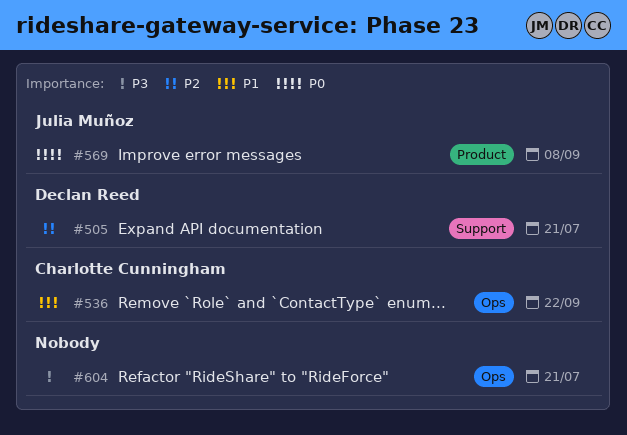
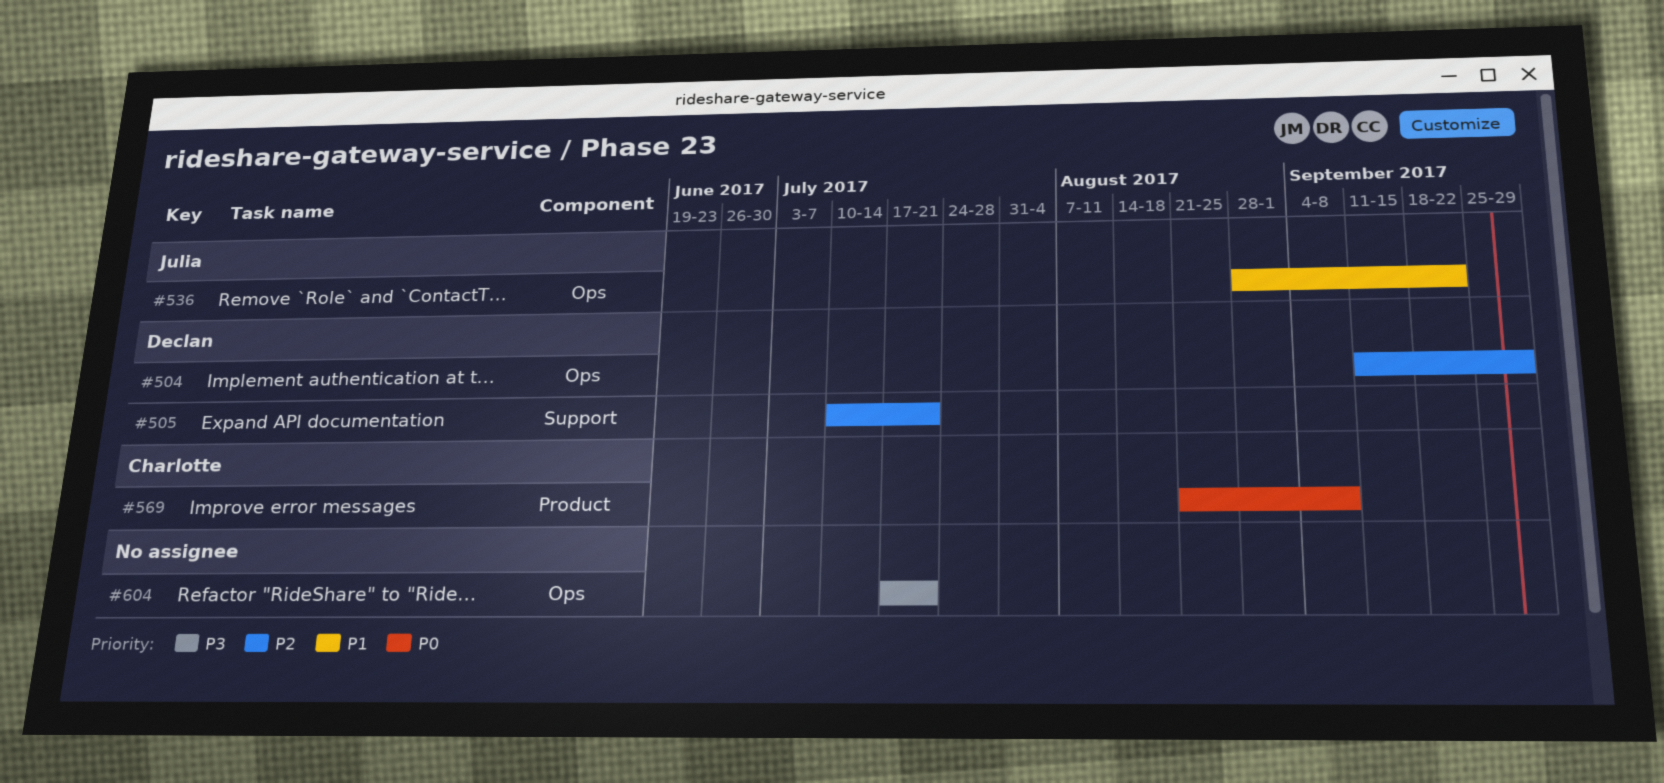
#504: none -> present
#536, owner: Charlotte Cunningham -> Julia Muñoz
#569, owner: Julia Muñoz -> Charlotte Cunningham

